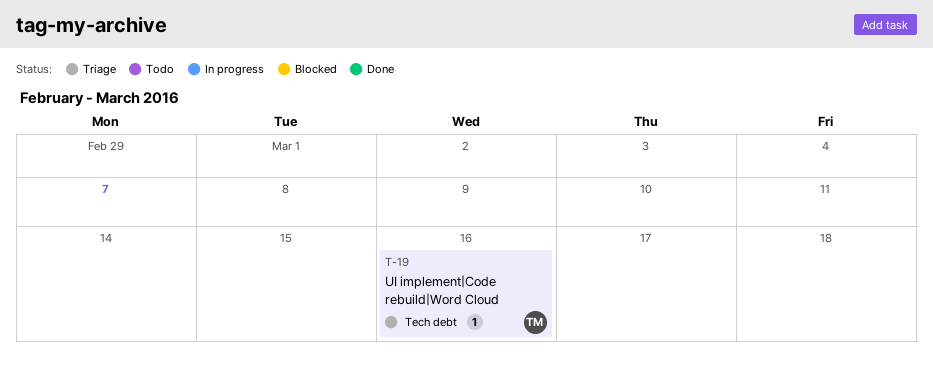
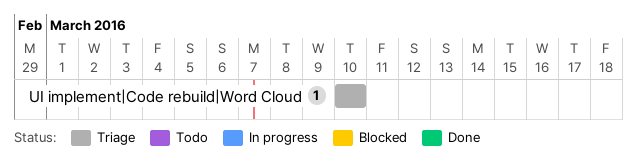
UI implement|Code rebuild|Word Cloud, due: Mar 16 -> Mar 10

